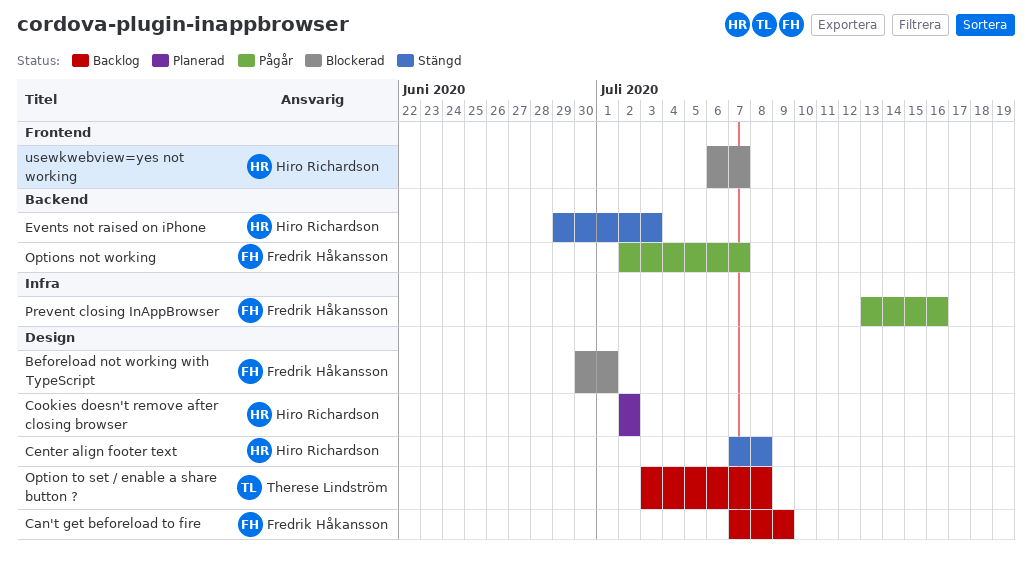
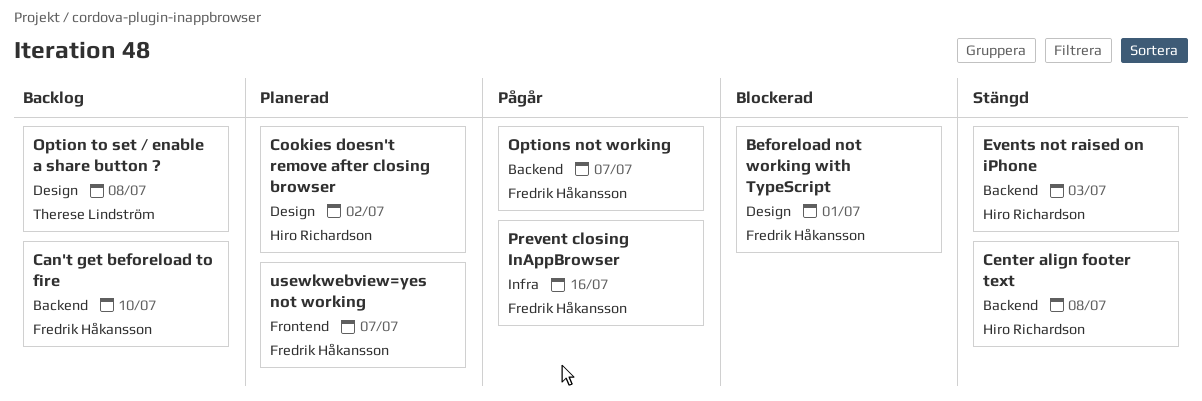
Can't get beforeload to fire, label: Design -> Backend
Can't get beforeload to fire, due: Jul 9 -> Jul 10
Center align footer text, label: Design -> Backend
usewkwebview=yes not working, status: Blockerad -> Planerad
usewkwebview=yes not working, owner: Hiro Richardson -> Fredrik Håkansson

